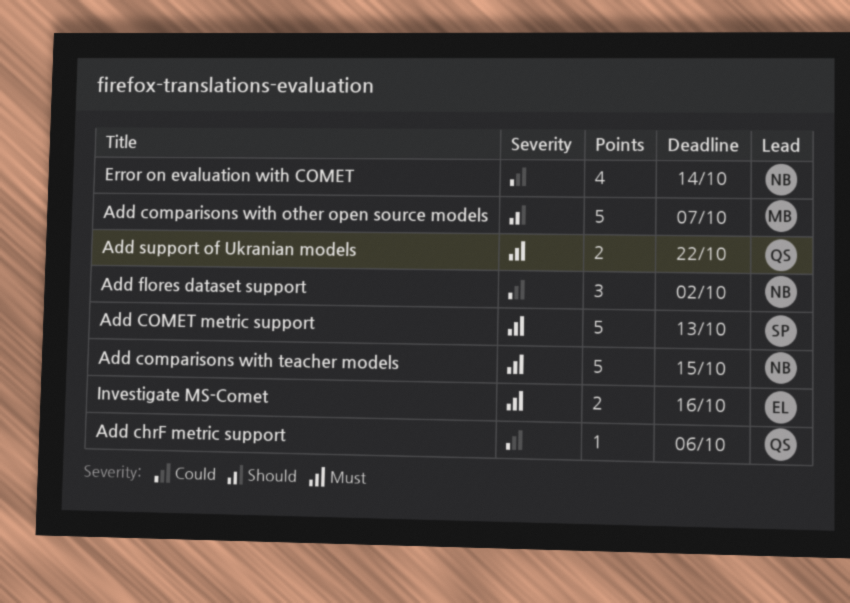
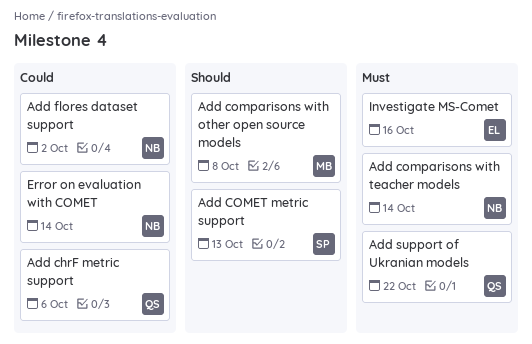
Add COMET metric support, priority: Must -> Should
Add comparisons with other open source models, due: Oct 7 -> Oct 8
Add comparisons with teacher models, due: Oct 15 -> Oct 14

